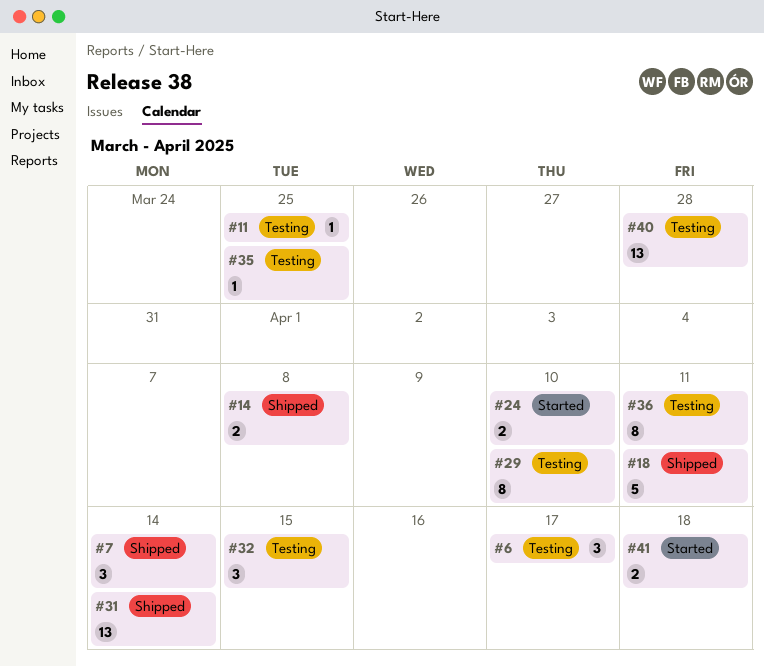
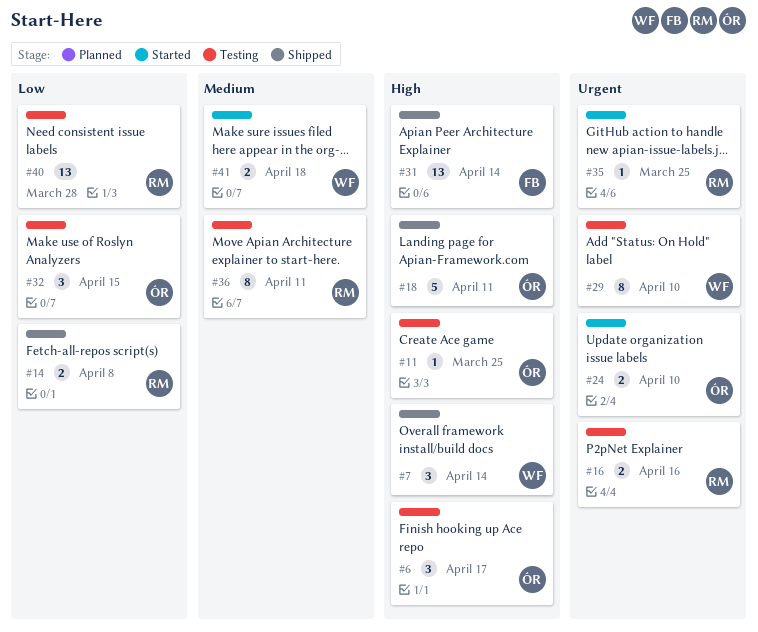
#16: none -> present
#35, status: Testing -> Started

